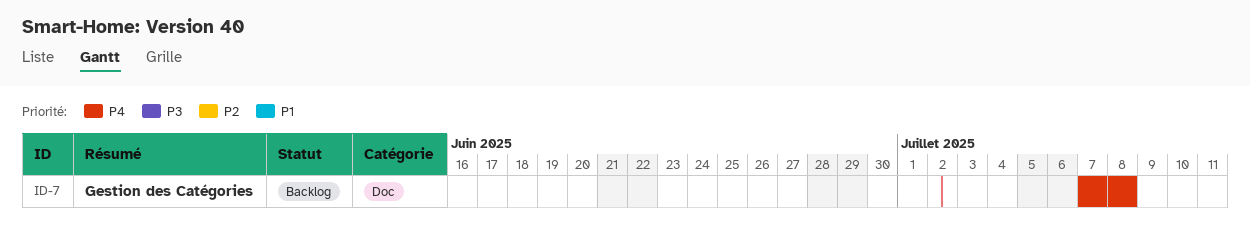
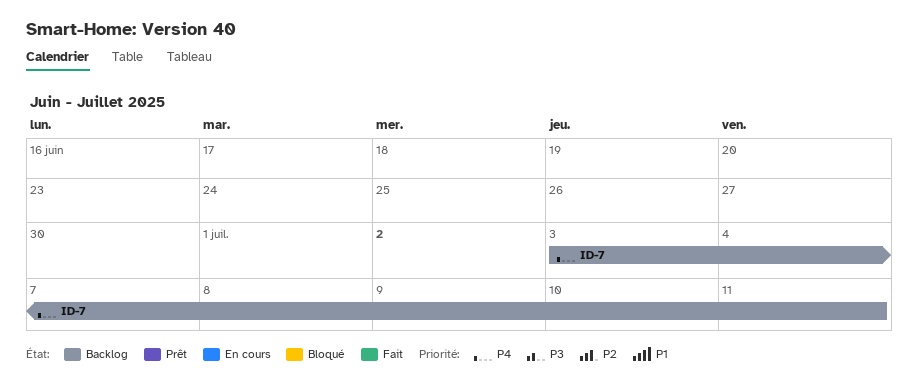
ID-7, start: Jul 7 -> Jul 3
ID-7, due: Jul 8 -> Jul 11

